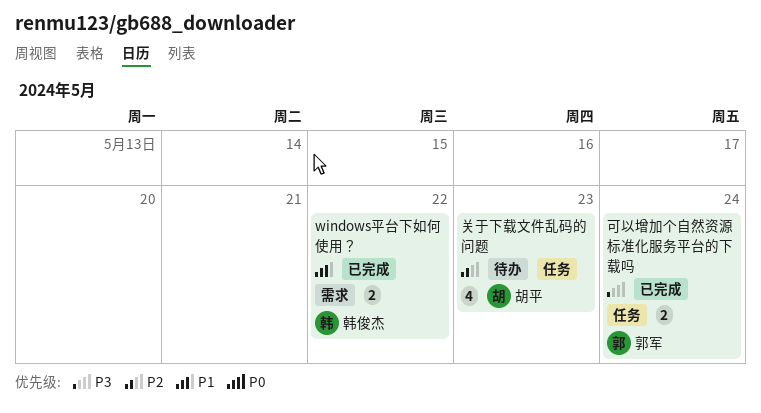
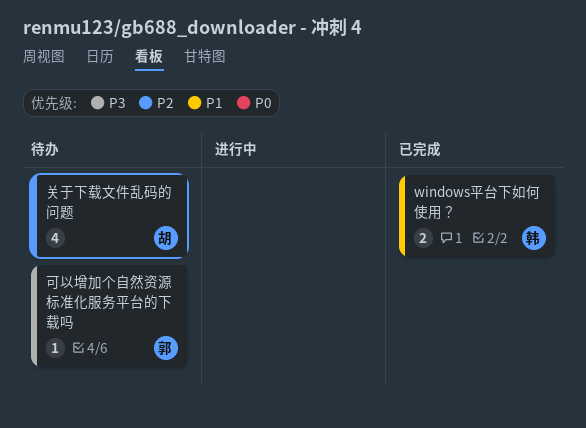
可以增加个自然资源标准化服务平台的下载吗, status: 已完成 -> 待办
可以增加个自然资源标准化服务平台的下载吗, estimate: 2 -> 1

